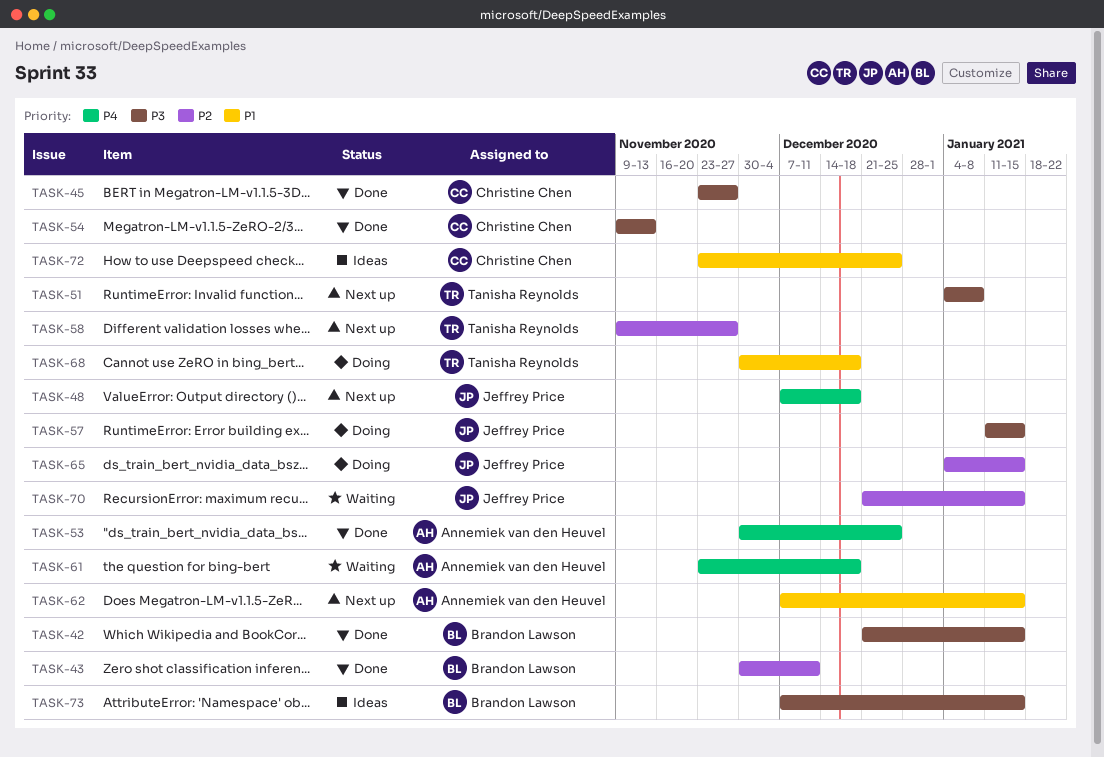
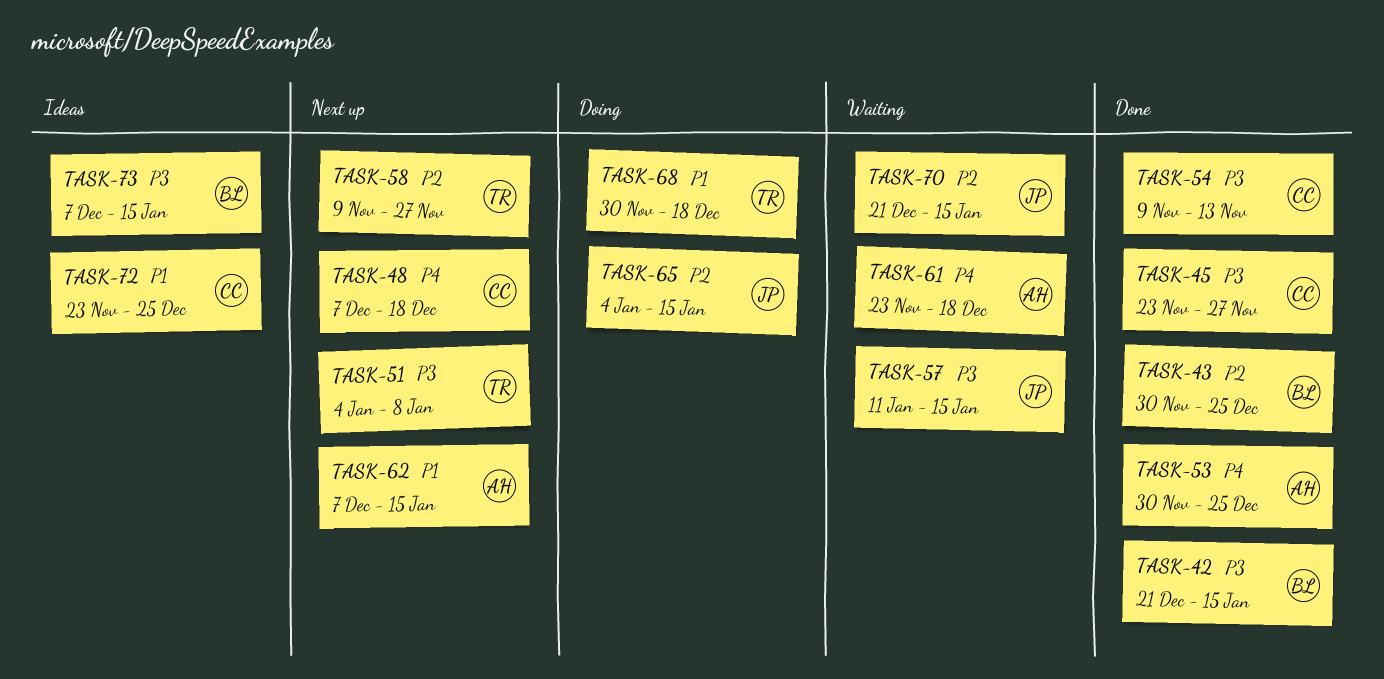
TASK-43, due: Dec 11 -> Dec 25
TASK-48, owner: Jeffrey Price -> Christine Chen
TASK-57, status: Doing -> Waiting

